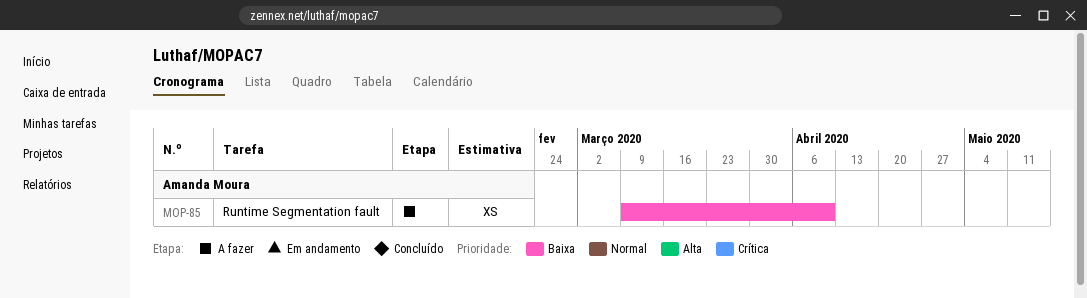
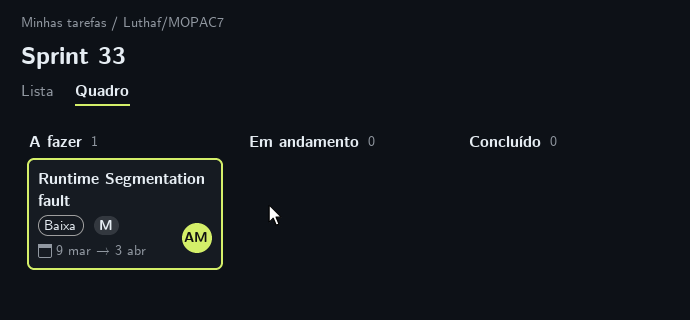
Runtime Segmentation fault, estimate: XS -> M
Runtime Segmentation fault, due: Apr 10 -> Apr 3

